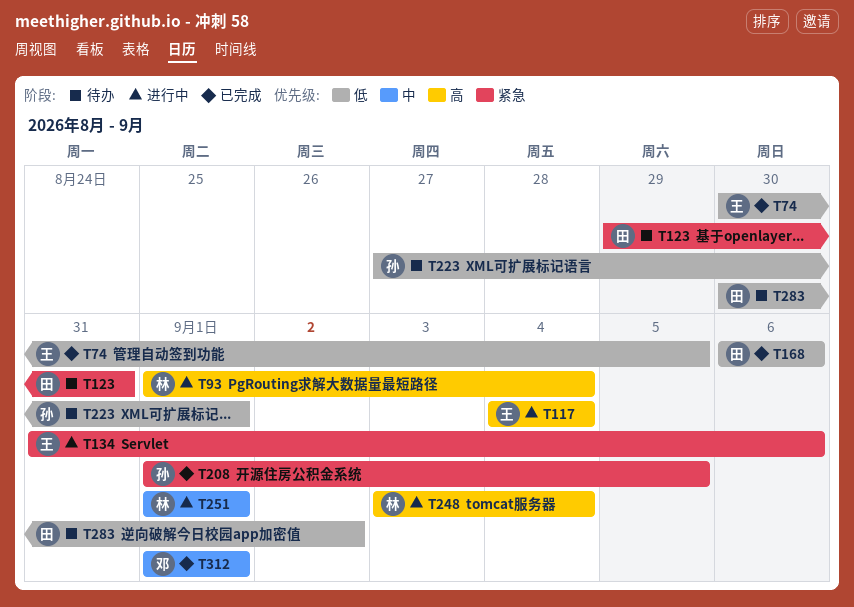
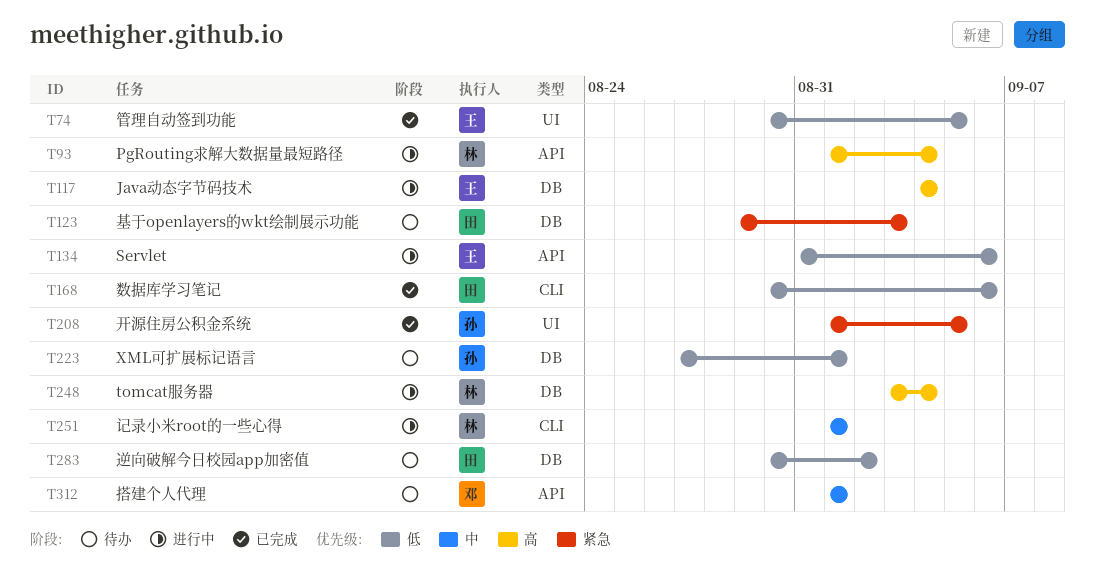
T123, due: Aug 31 -> Sep 3
T134, priority: 紧急 -> 低
T168, start: Sep 6 -> Aug 30
T312, status: 已完成 -> 待办

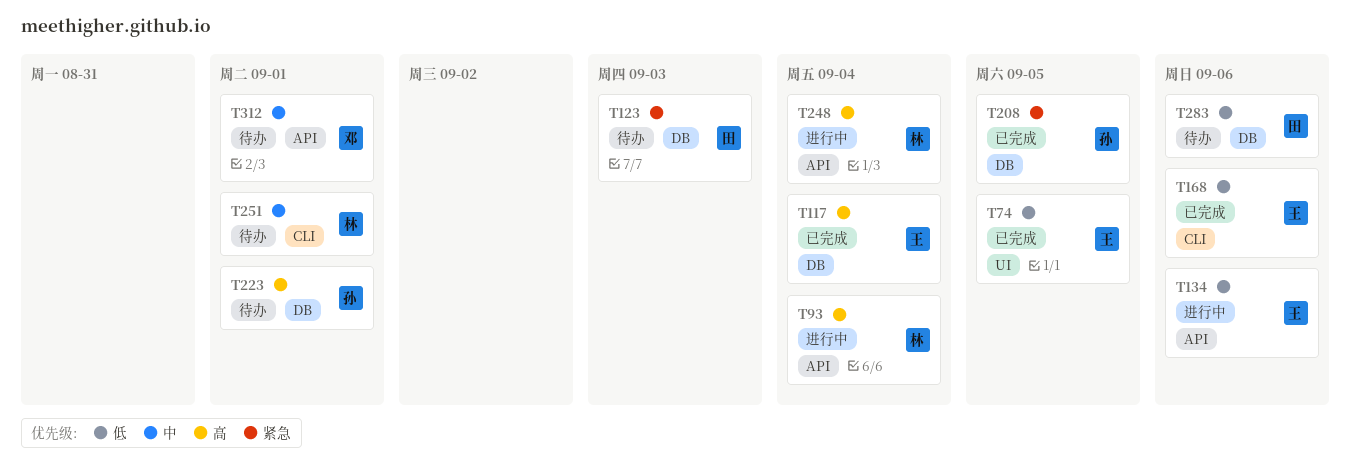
T117, status: 进行中 -> 已完成
T168, owner: 田 -> 王
T208, label: UI -> DB
T223, priority: 低 -> 高
T248, label: DB -> API
T251, status: 进行中 -> 待办
T283, due: Sep 2 -> Sep 6

